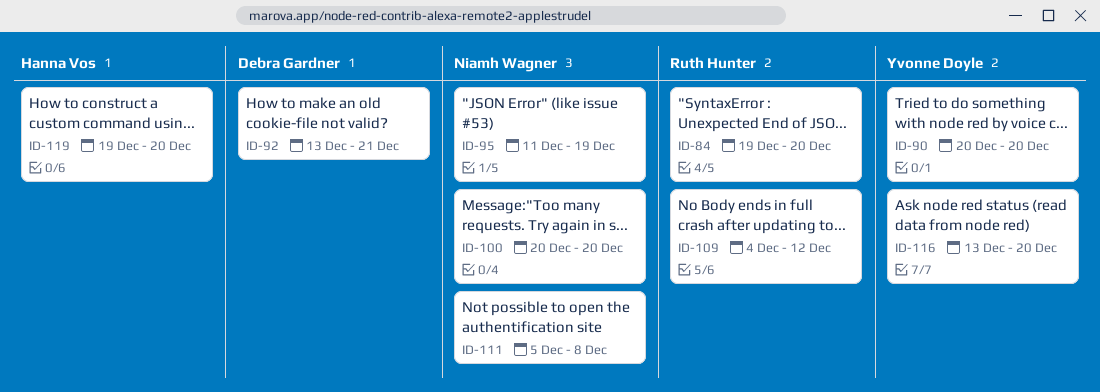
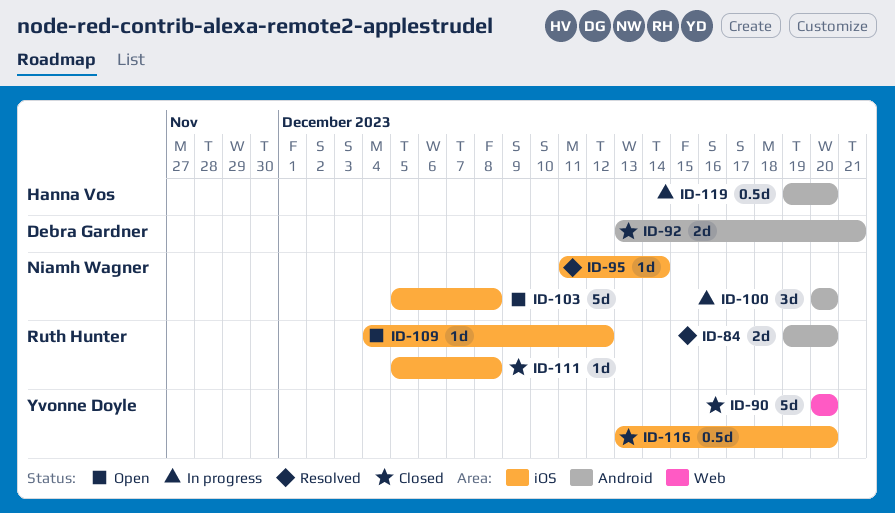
ID-95, due: Dec 19 -> Dec 14
ID-103: none -> present
ID-111, owner: Niamh Wagner -> Ruth Hunter

